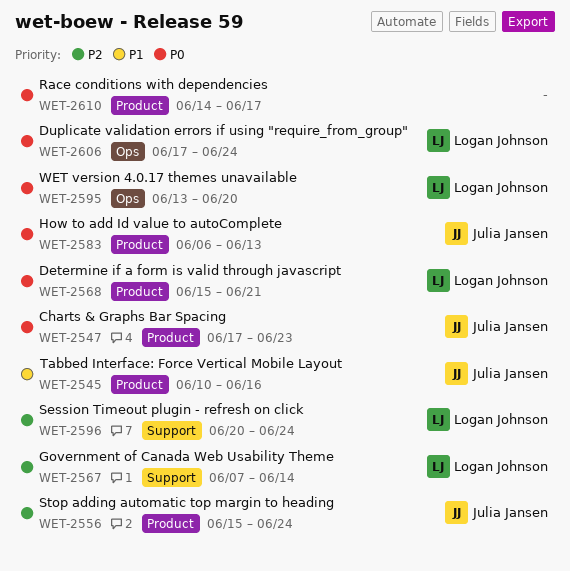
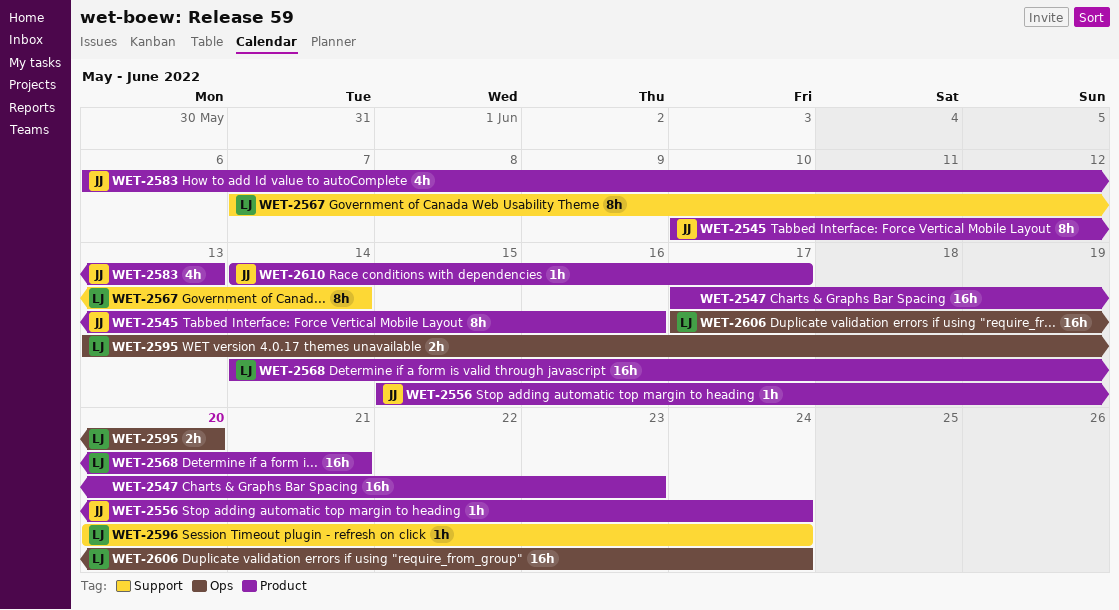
WET-2547, owner: Julia Jansen -> none
WET-2568, start: Jun 15 -> Jun 14
WET-2610, owner: none -> Julia Jansen

